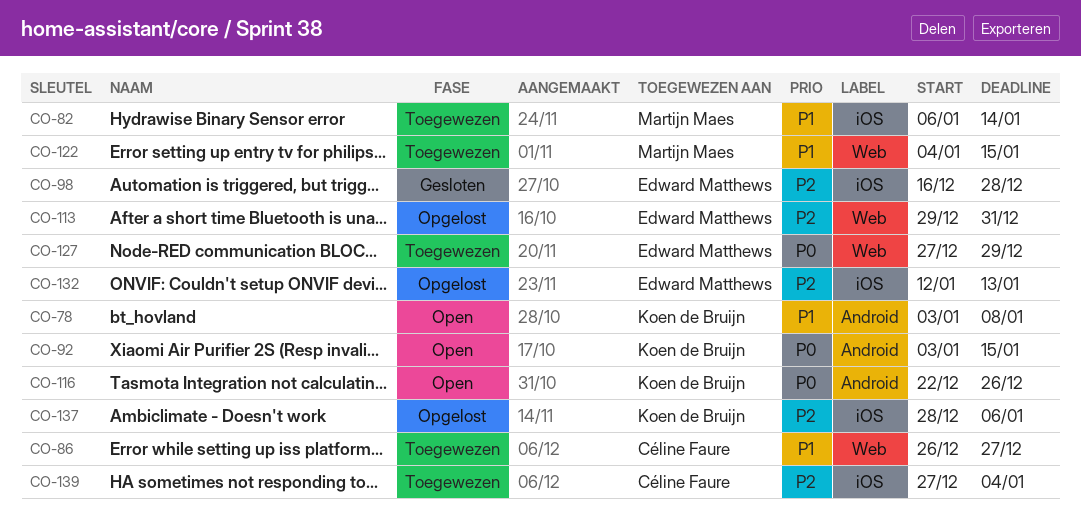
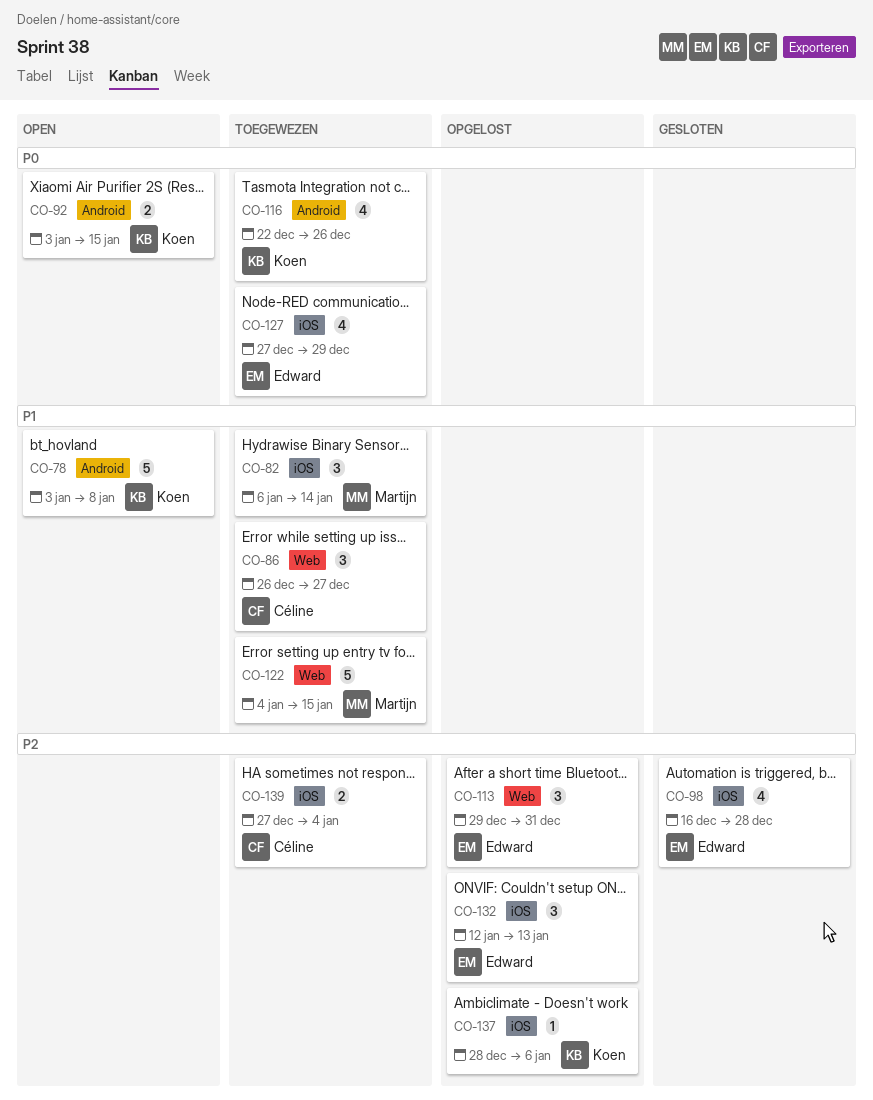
CO-116, status: Open -> Toegewezen
CO-127, label: Web -> iOS

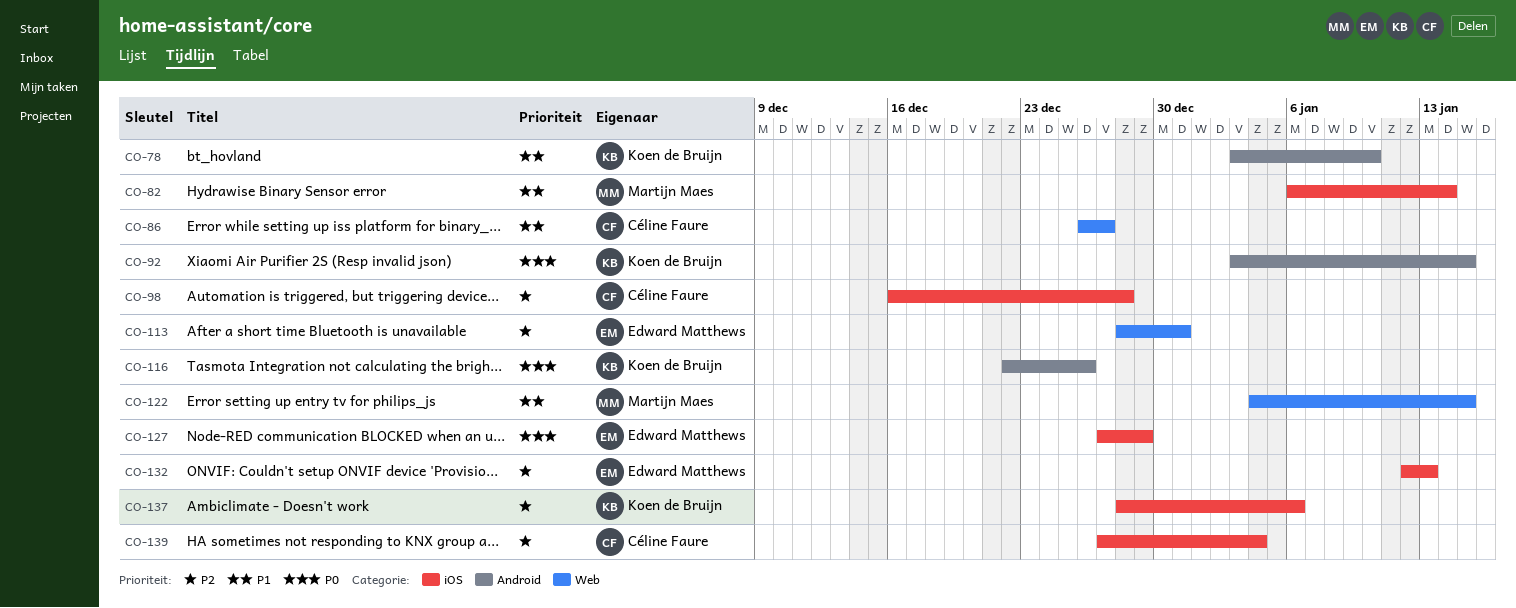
CO-78, due: Jan 8 -> Jan 10
CO-98, owner: Edward Matthews -> Céline Faure
CO-113, start: Dec 29 -> Dec 28

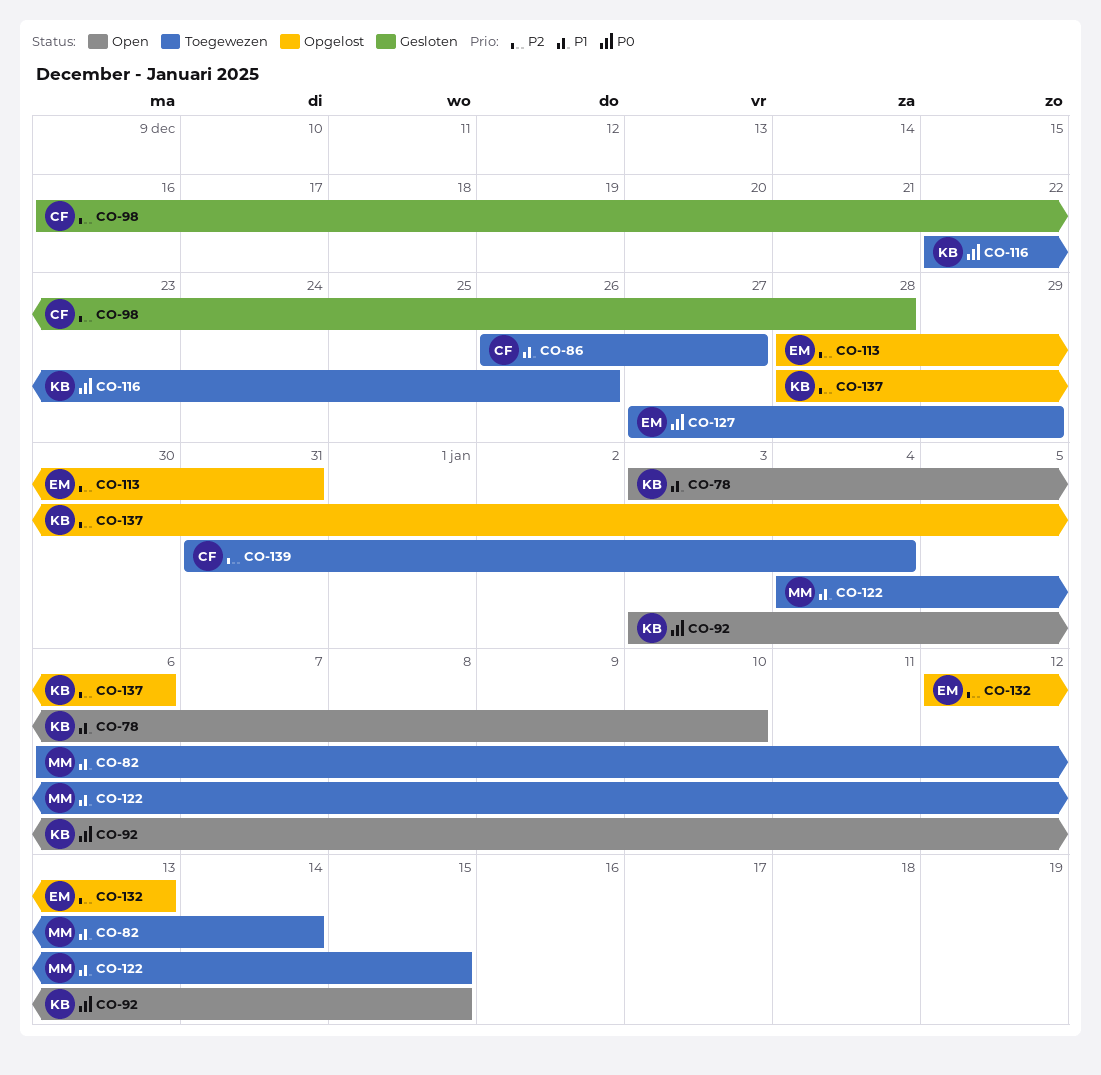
CO-139, start: Dec 27 -> Dec 31

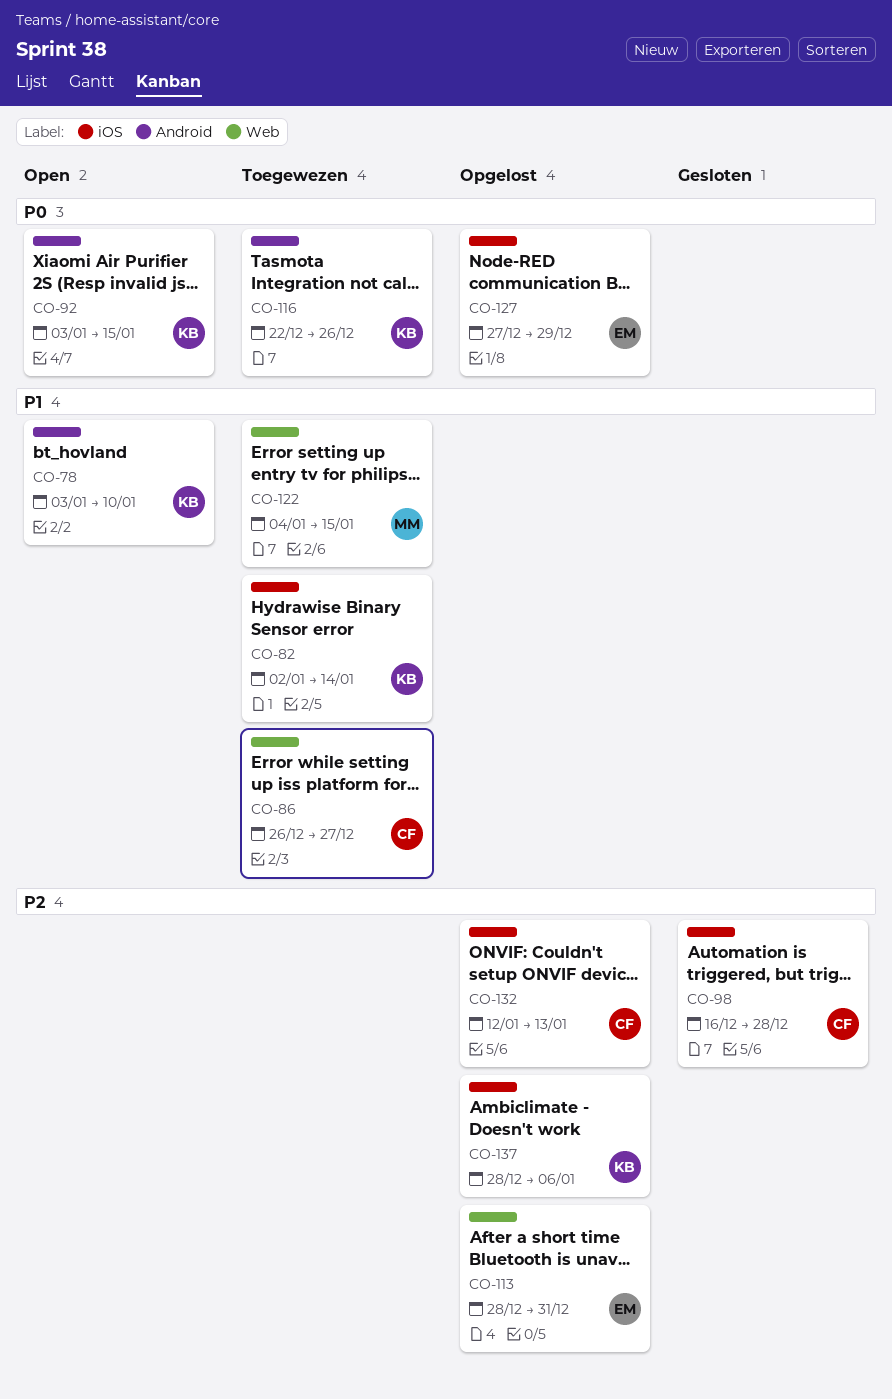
CO-82, owner: MM -> KB
CO-82, start: Jan 6 -> Jan 2
CO-127, status: Toegewezen -> Opgelost
CO-132, owner: EM -> CF
CO-139: present -> none

